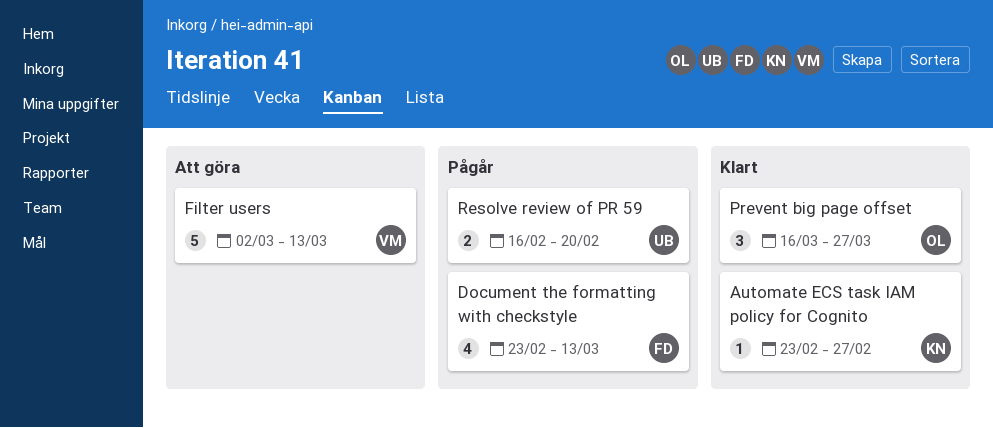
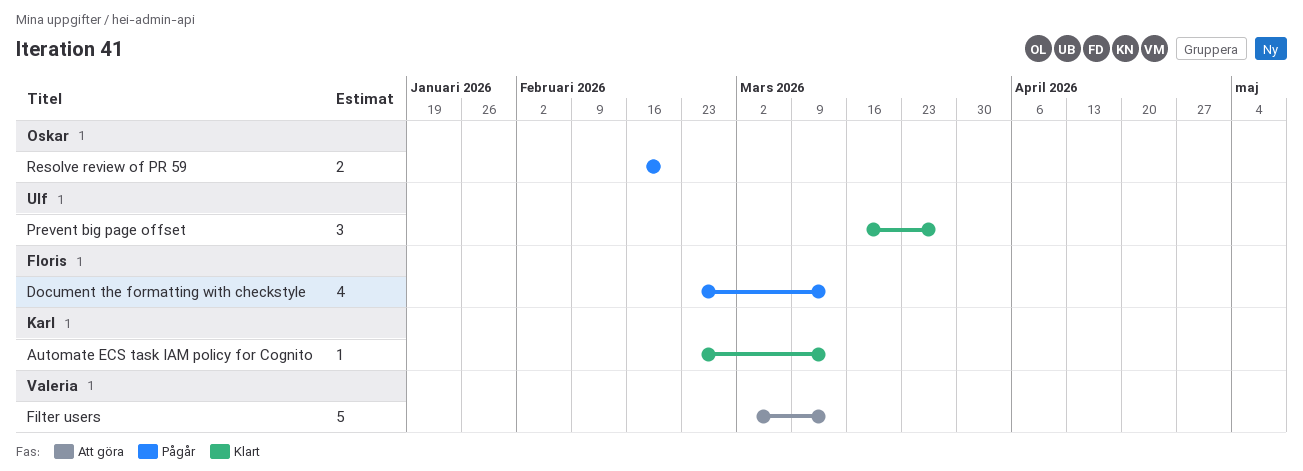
Automate ECS task IAM policy for Cognito, due: Feb 27 -> Mar 13
Prevent big page offset, owner: Oskar -> Ulf
Resolve review of PR 59, owner: Ulf -> Oskar

